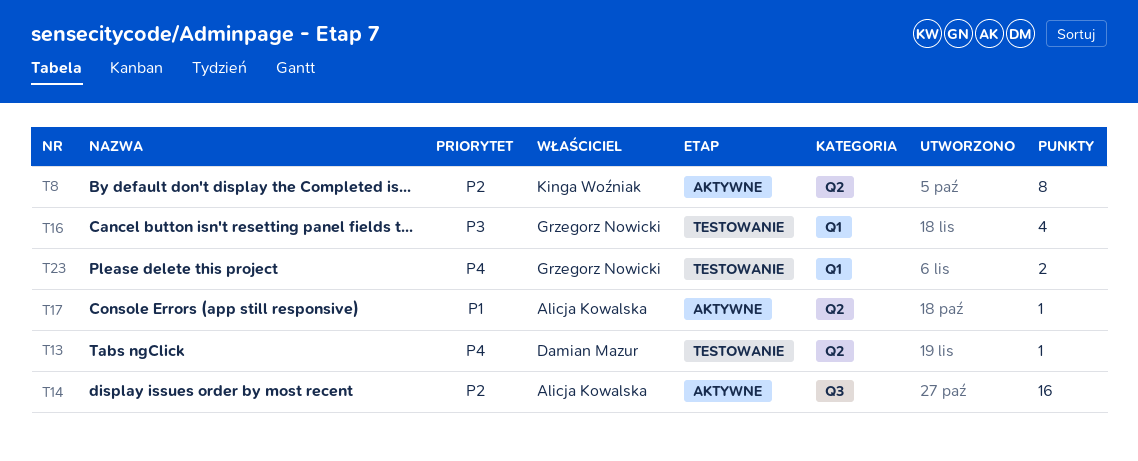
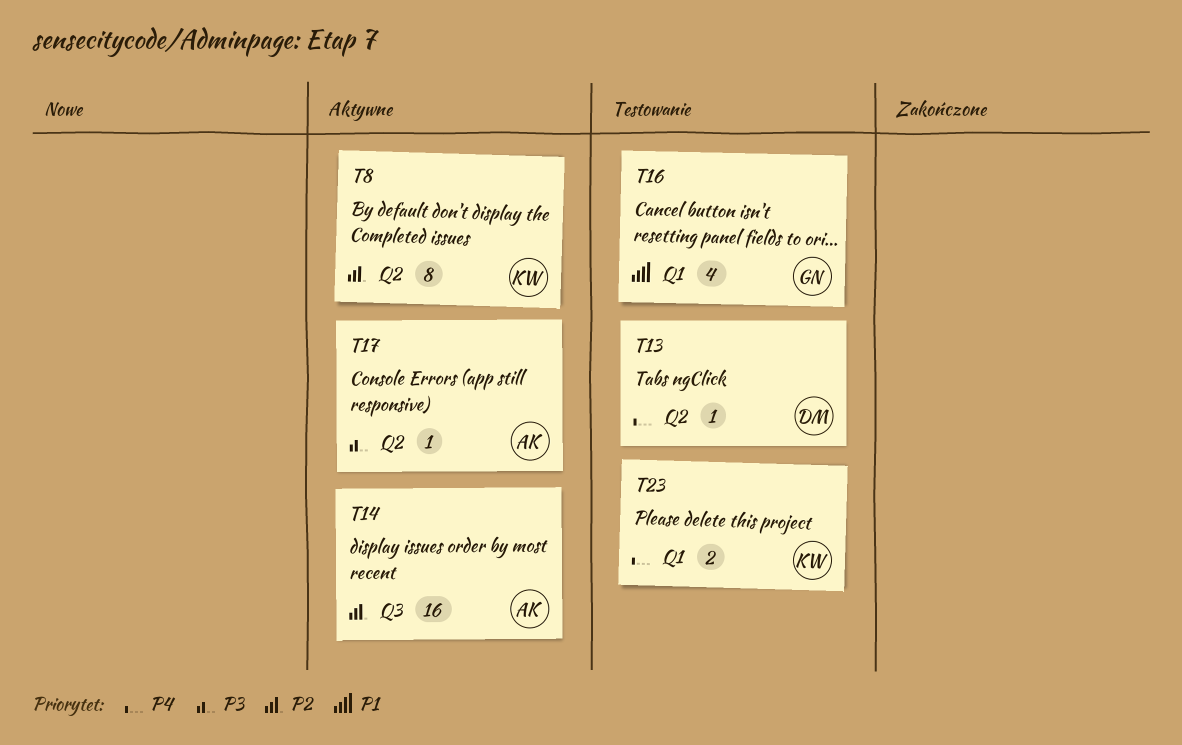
T16, priority: P3 -> P1
T17, priority: P1 -> P3
T23, owner: Grzegorz Nowicki -> Kinga Woźniak

